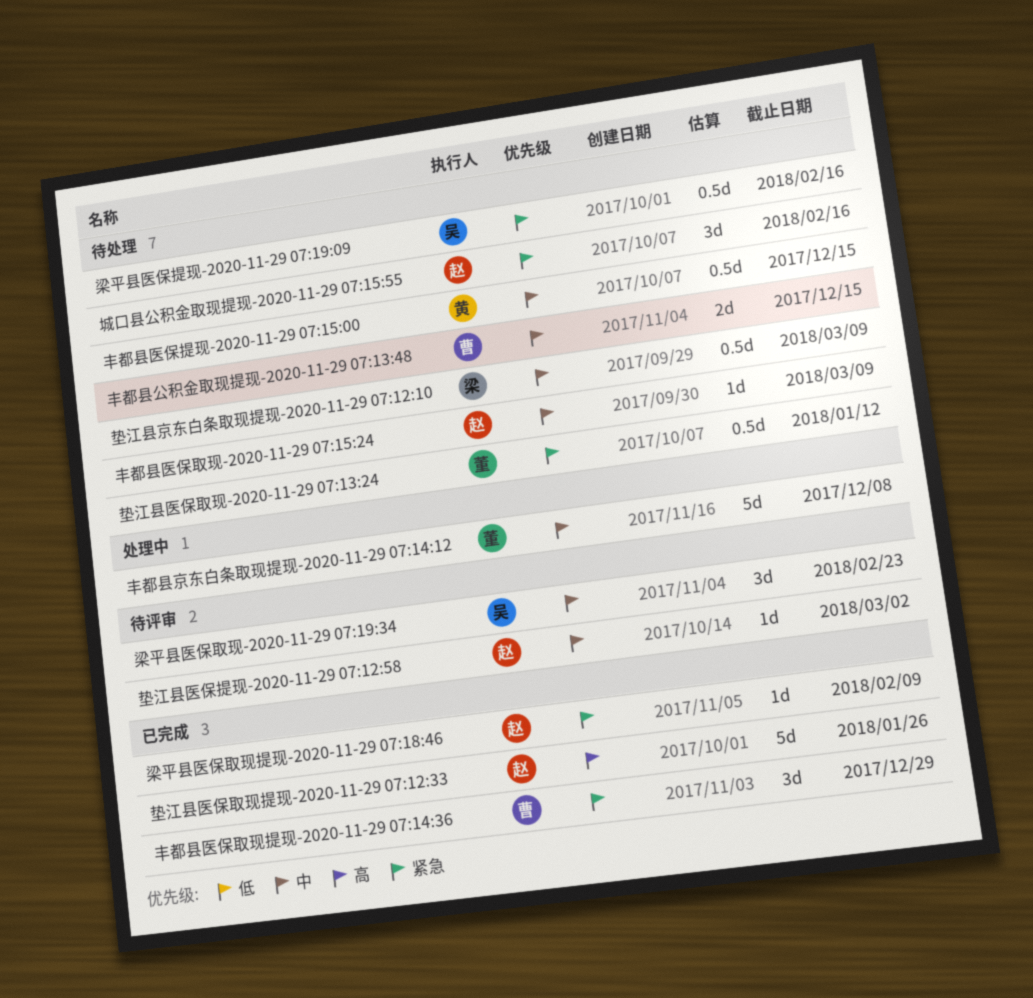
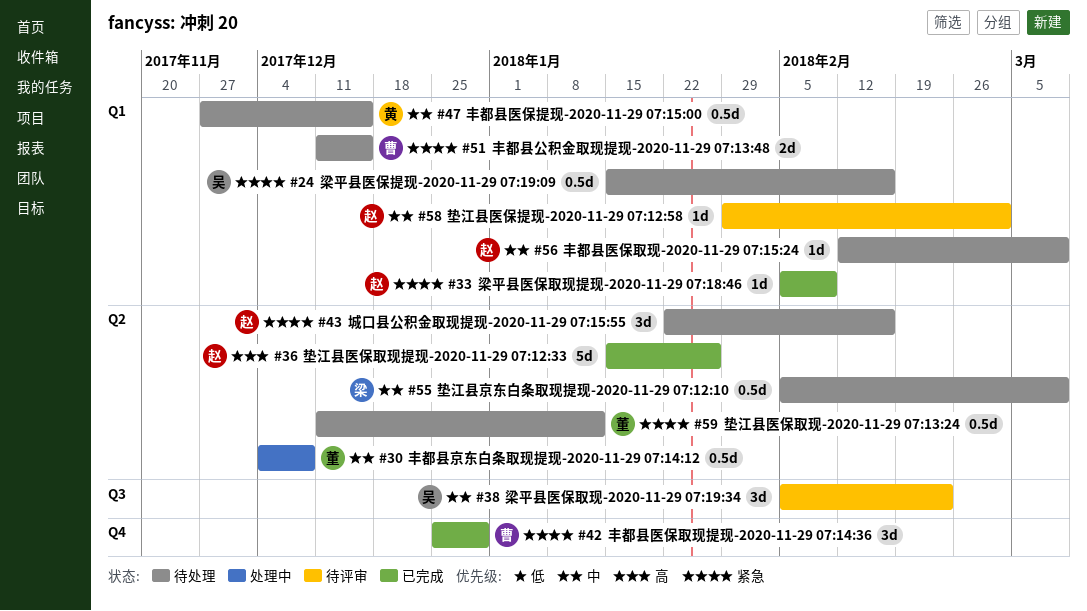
丰都县京东白条取现提现-2020-11-29 07:14:12, estimate: 5d -> 0.5d
丰都县公积金取现提现-2020-11-29 07:13:48, priority: 中 -> 紧急

